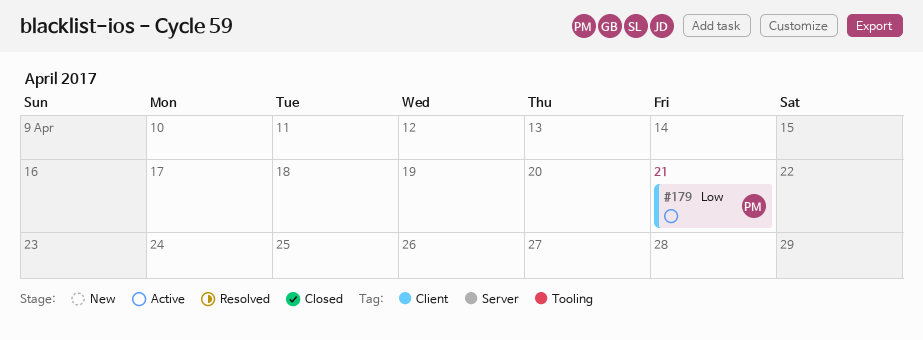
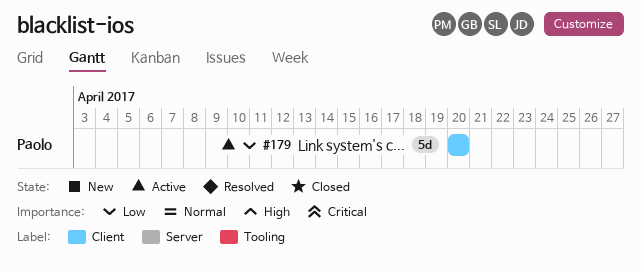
#179, due: Apr 21 -> Apr 20

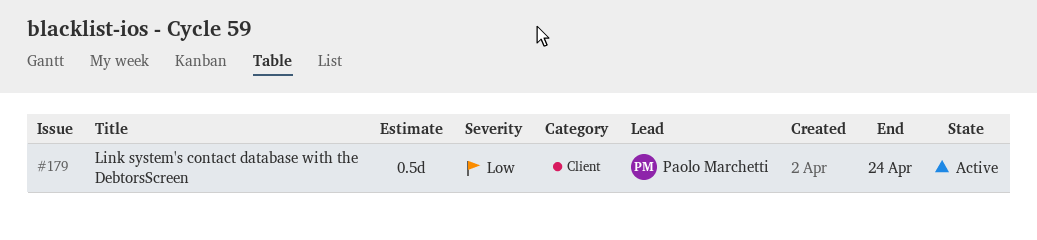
#179, estimate: 5d -> 0.5d
#179, due: Apr 20 -> Apr 24

